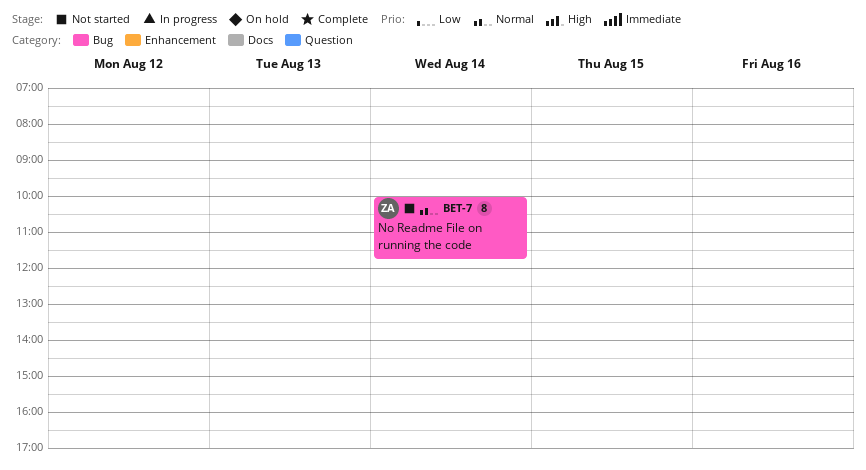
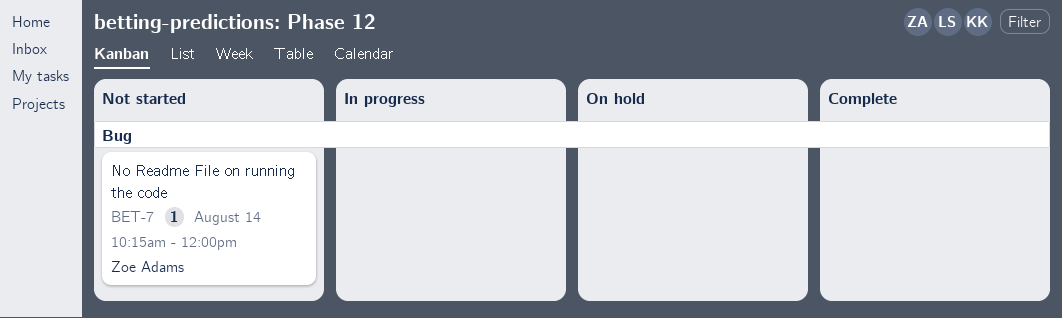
BET-7, estimate: 8 -> 1
BET-7, begins: 10:00 -> 10:15
BET-7, ends: 11:45 -> 12:00

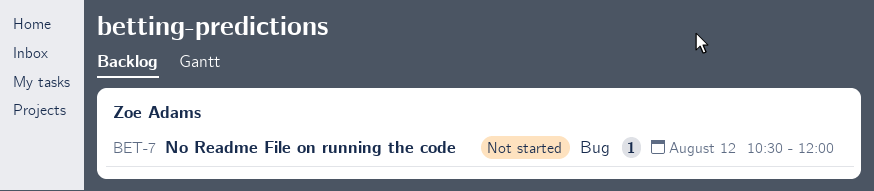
BET-7, day: Aug 14 -> Aug 12
BET-7, begins: 10:15 -> 10:30

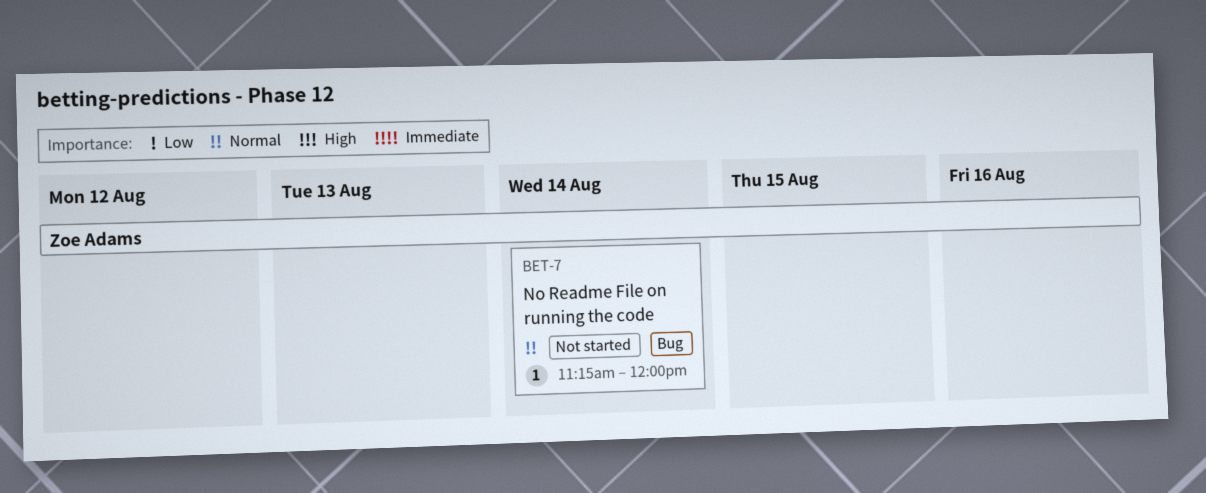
BET-7, day: Aug 12 -> Aug 14
BET-7, begins: 10:30 -> 11:15

